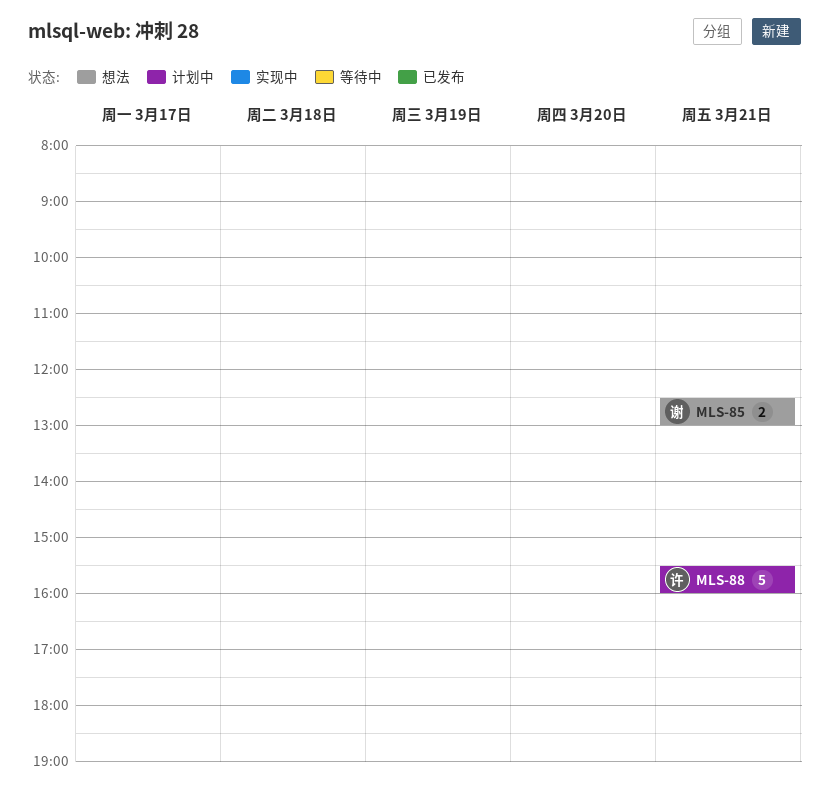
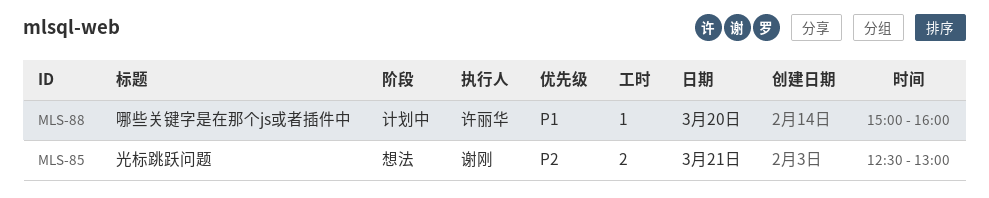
MLS-88, estimate: 5 -> 1
MLS-88, day: Mar 21 -> Mar 20
MLS-88, begins: 15:30 -> 15:00

